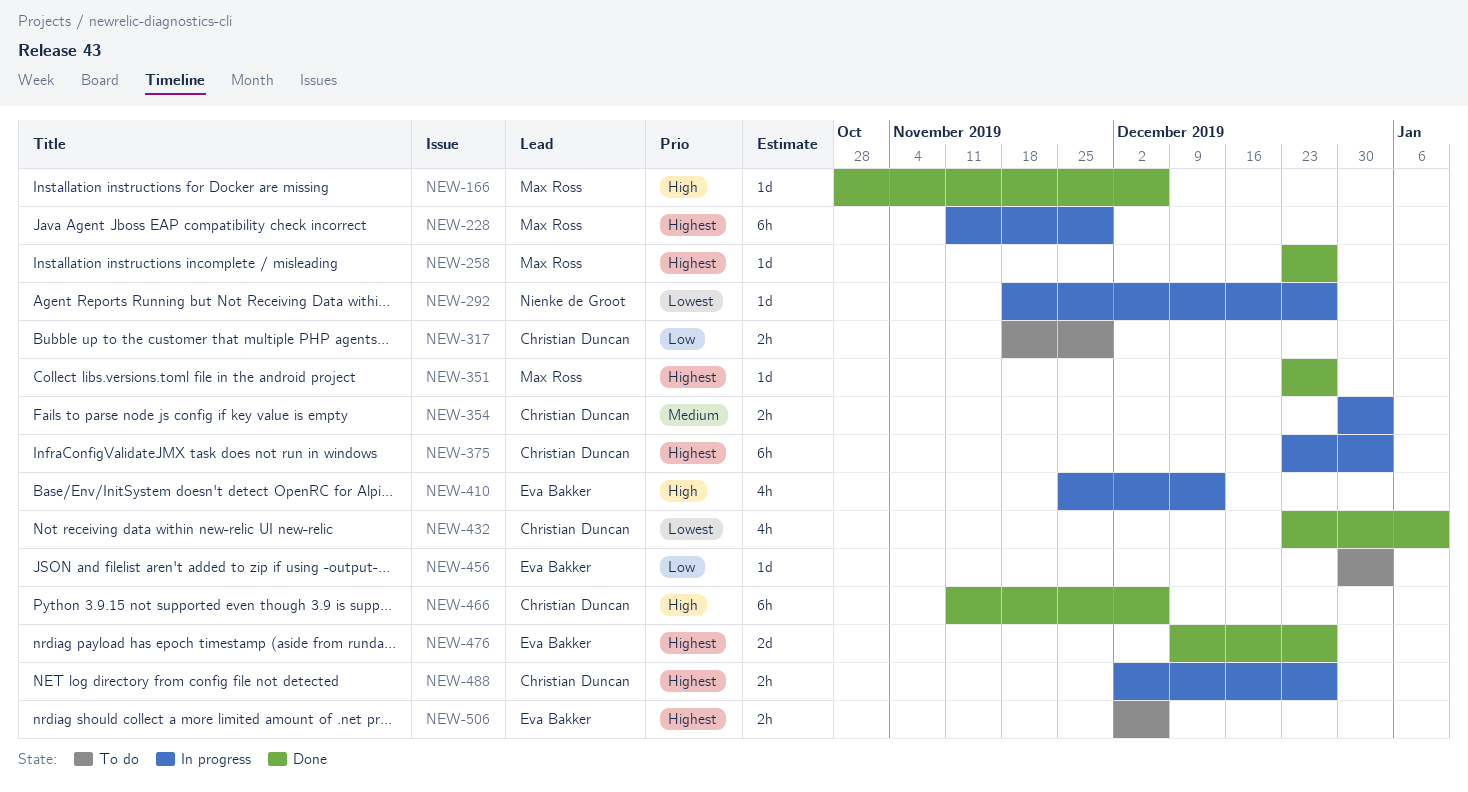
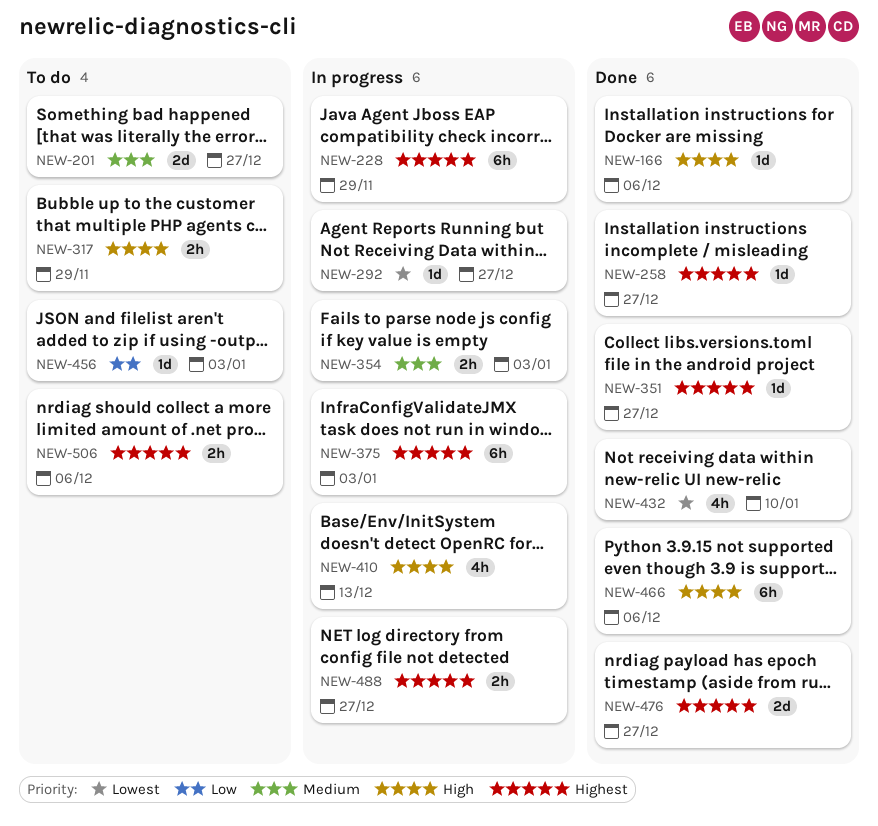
NEW-201: none -> present
NEW-317, priority: Low -> High

